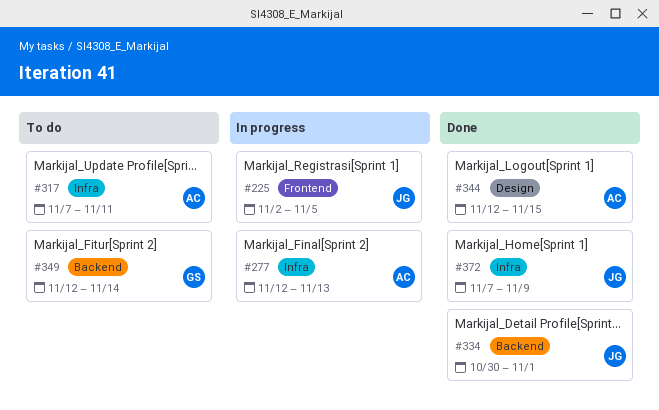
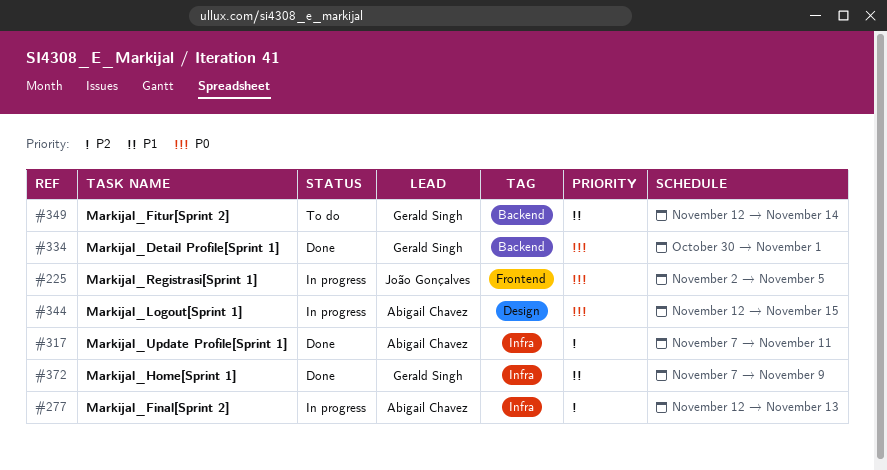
#317, status: To do -> Done
#334, owner: João Gonçalves -> Gerald Singh
#344, status: Done -> In progress
#372, owner: João Gonçalves -> Gerald Singh

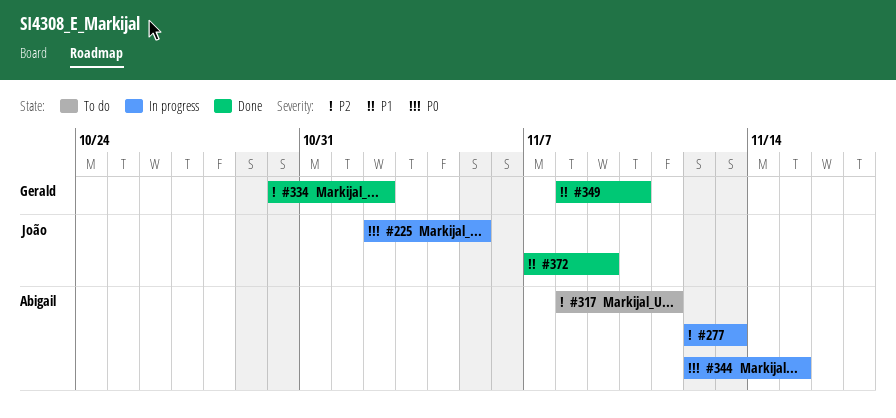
#317, status: Done -> To do
#317, start: Nov 7 -> Nov 8
#334, priority: P0 -> P2
#334, due: Nov 1 -> Nov 2
#349, status: To do -> Done
#349, start: Nov 12 -> Nov 8
#349, due: Nov 14 -> Nov 10
#372, owner: Gerald Singh -> João Gonçalves

